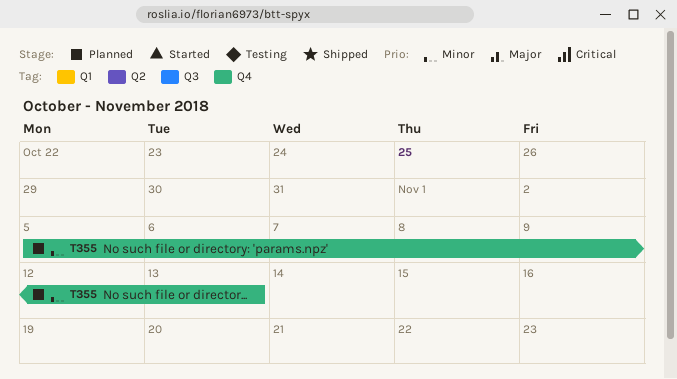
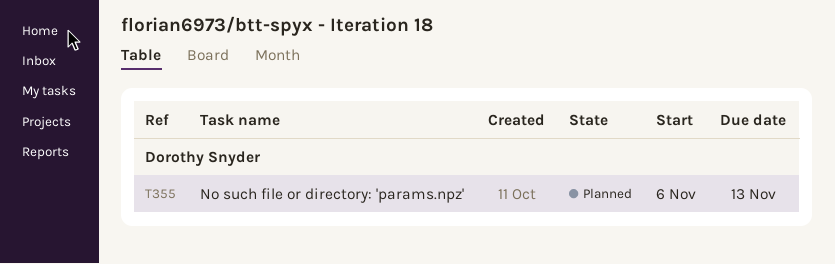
T355, start: Nov 5 -> Nov 6

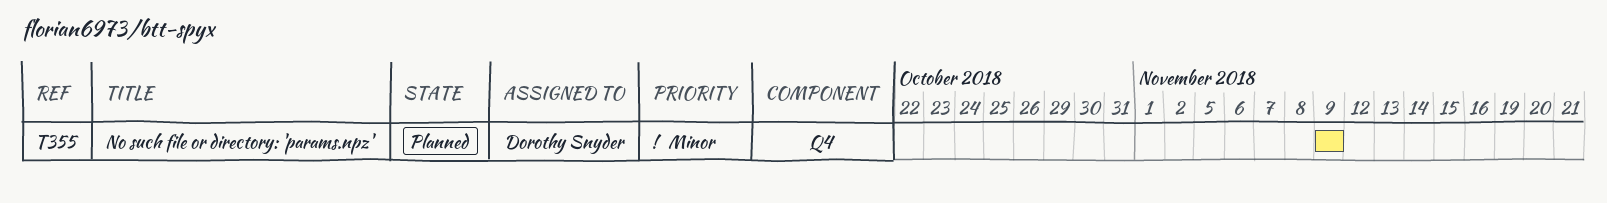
T355, start: Nov 6 -> Nov 9
T355, due: Nov 13 -> Nov 9

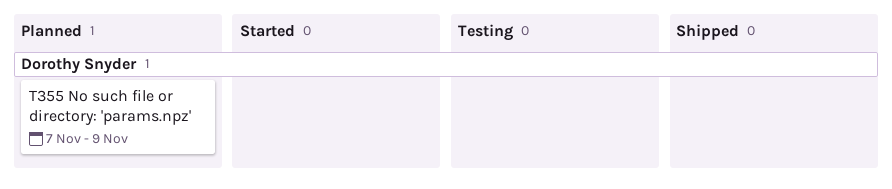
T355, start: Nov 9 -> Nov 7

